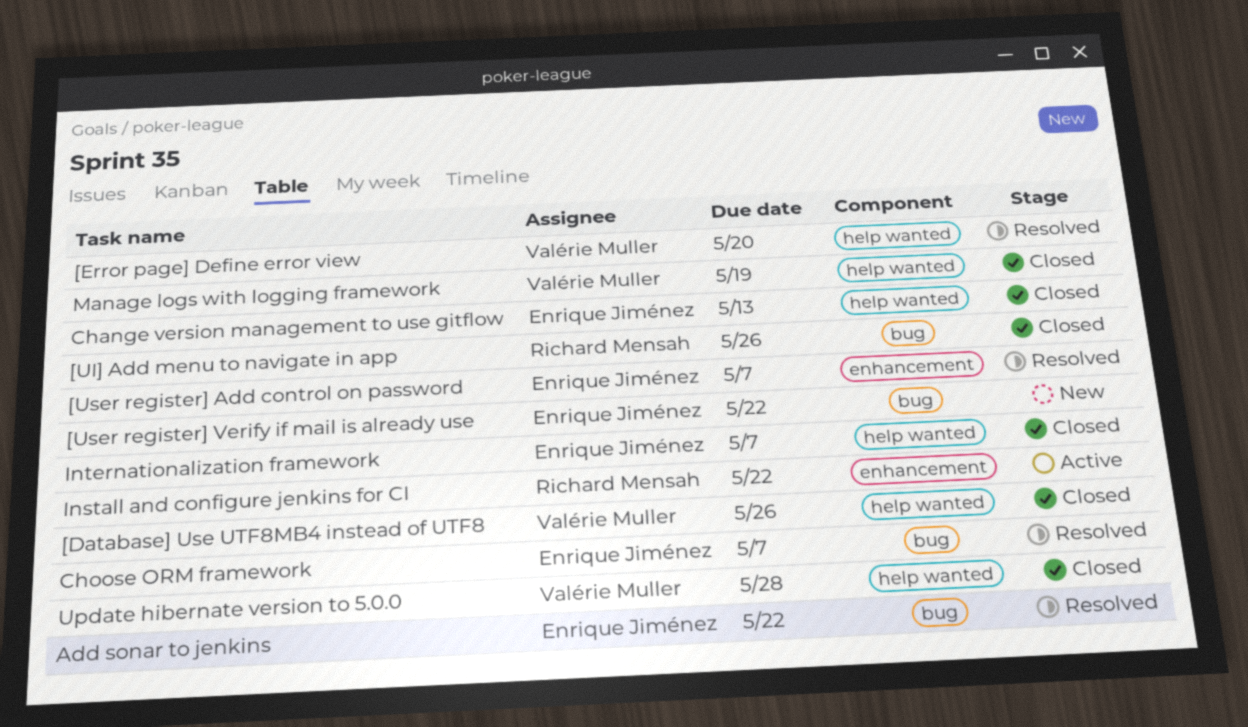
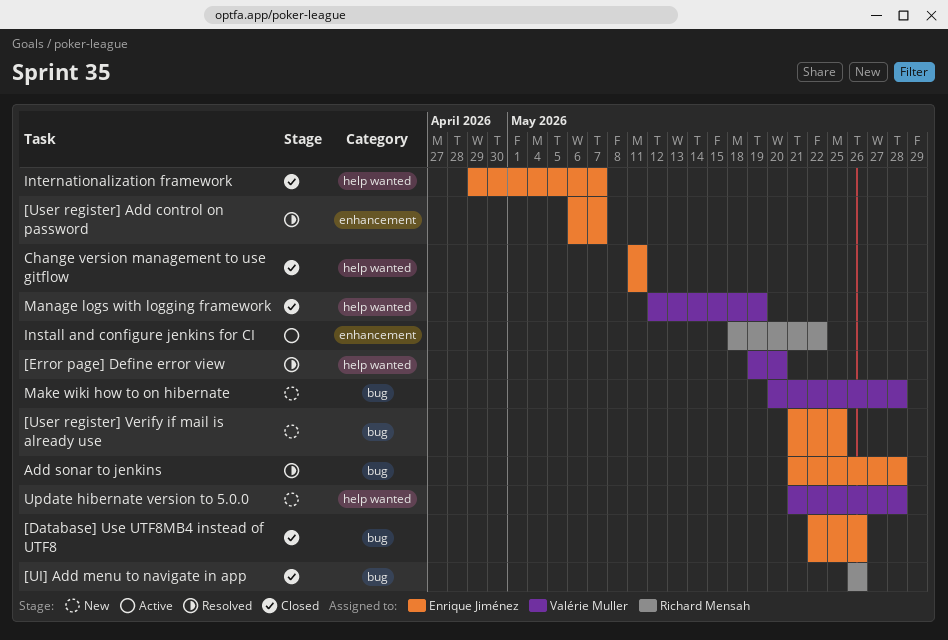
[Database] Use UTF8MB4 instead of UTF8, owner: Valérie Muller -> Enrique Jiménez
[Database] Use UTF8MB4 instead of UTF8, label: help wanted -> bug
[User register] Verify if mail is already use, due: May 22 -> May 25
Add sonar to jenkins, due: May 22 -> May 28
Change version management to use gitflow, due: May 13 -> May 11
Choose ORM framework: present -> none
Make wiki how to on hibernate: none -> present
Update hibernate version to 5.0.0, status: Closed -> New

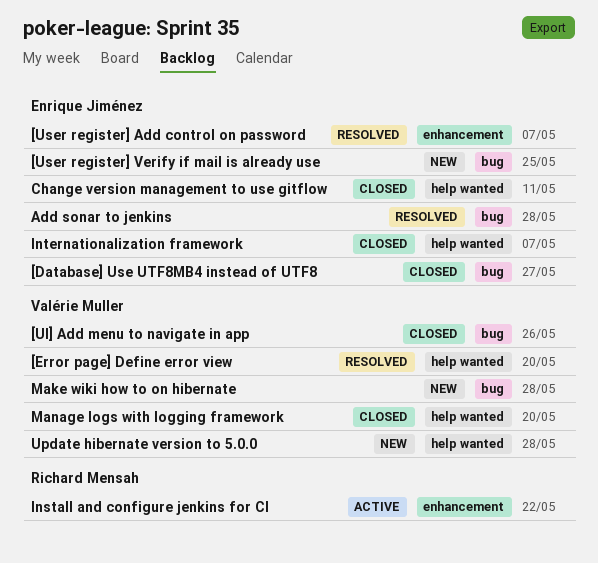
[Database] Use UTF8MB4 instead of UTF8, due: May 26 -> May 27
[UI] Add menu to navigate in app, owner: Richard Mensah -> Valérie Muller
Manage logs with logging framework, due: May 19 -> May 20

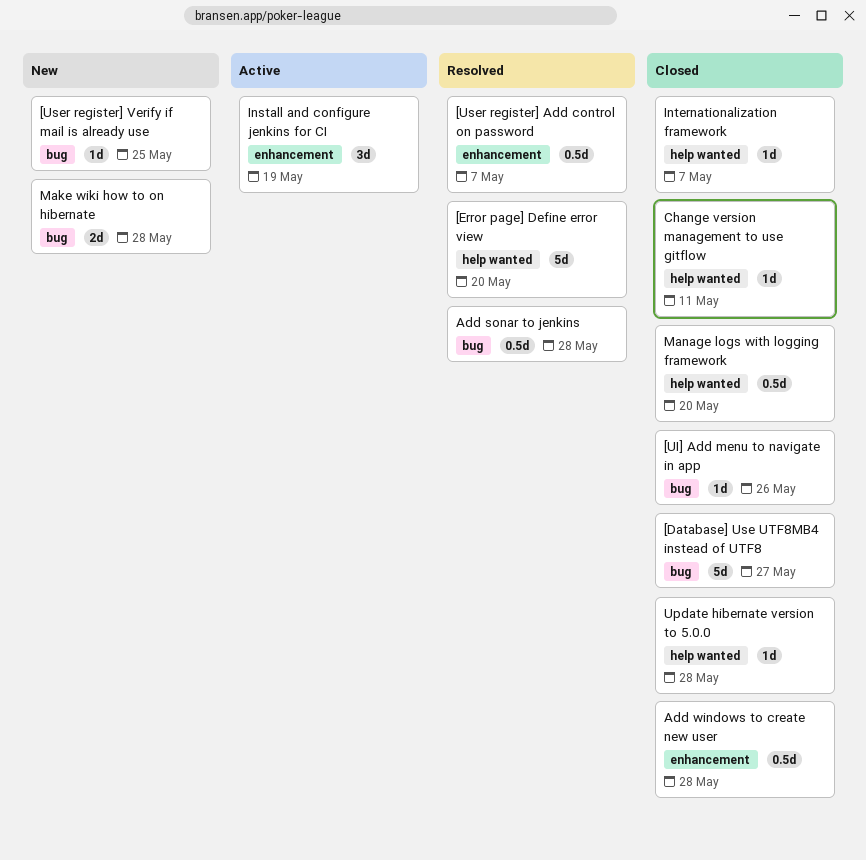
Add windows to create new user: none -> present
Install and configure jenkins for CI, due: May 22 -> May 19
Update hibernate version to 5.0.0, status: New -> Closed

